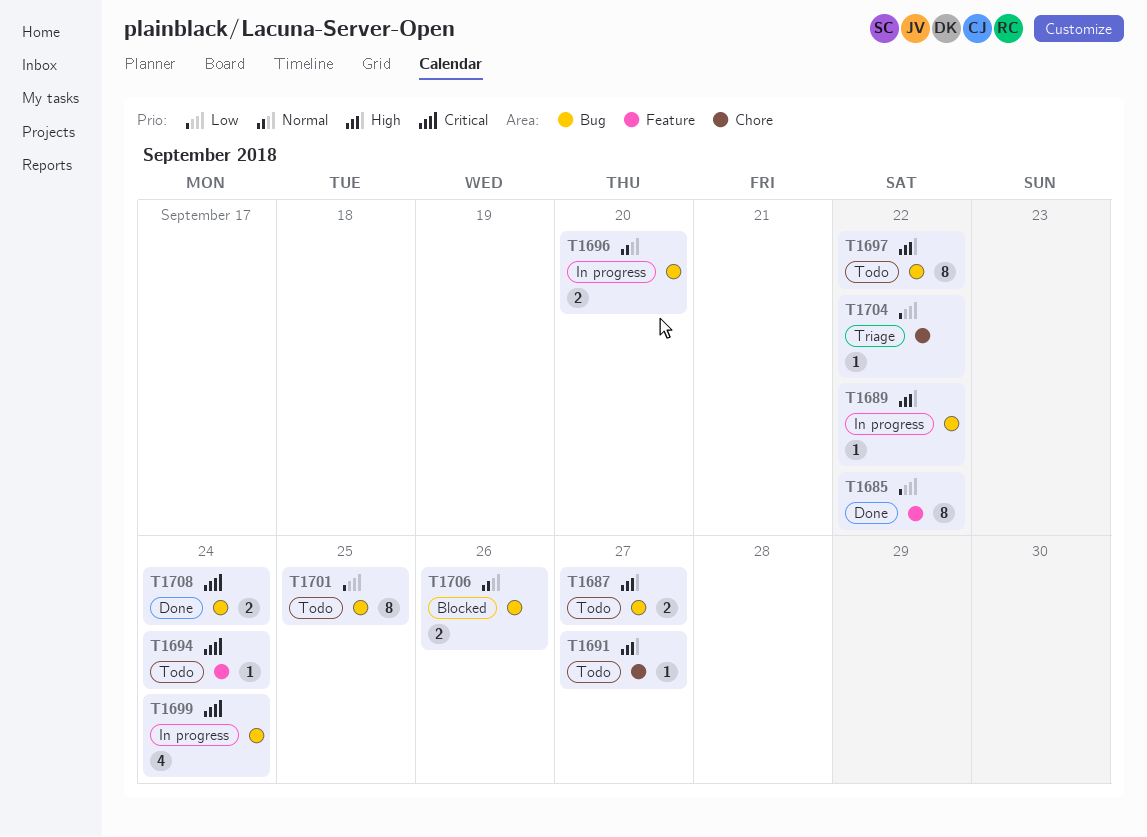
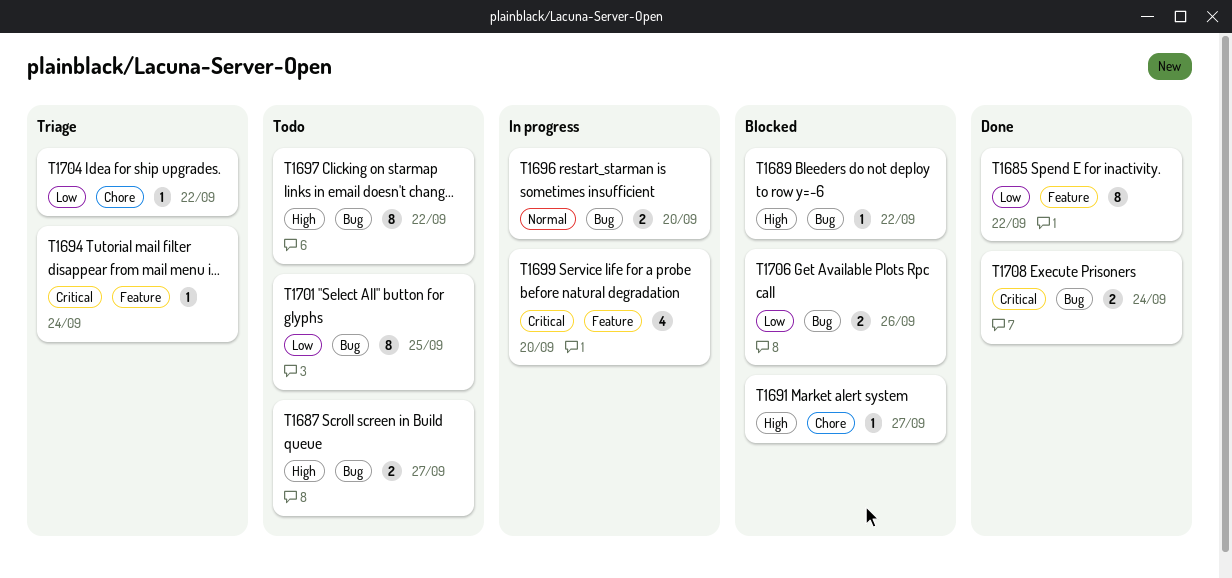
T1689, status: In progress -> Blocked
T1691, status: Todo -> Blocked
T1694, status: Todo -> Triage
T1699, label: Bug -> Feature
T1699, due: Sep 24 -> Sep 20
T1706, priority: Normal -> Low

